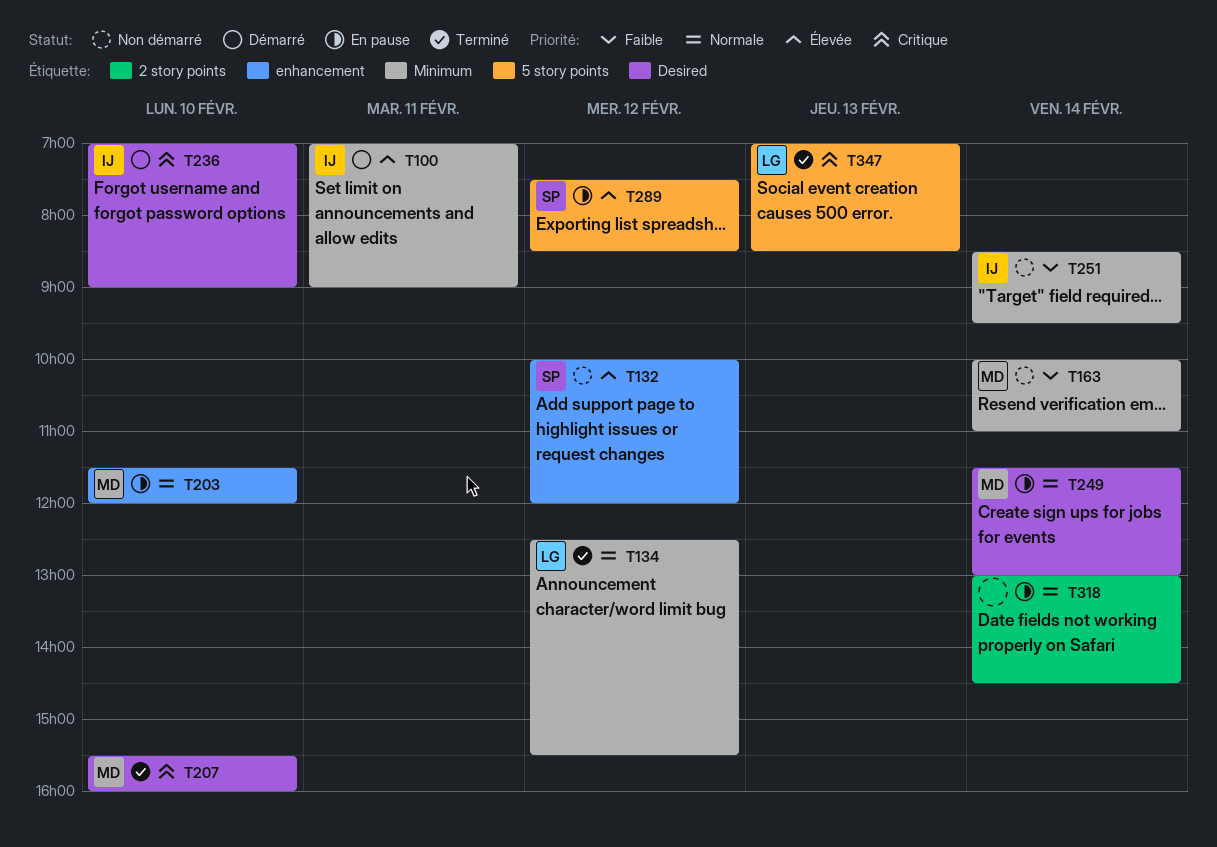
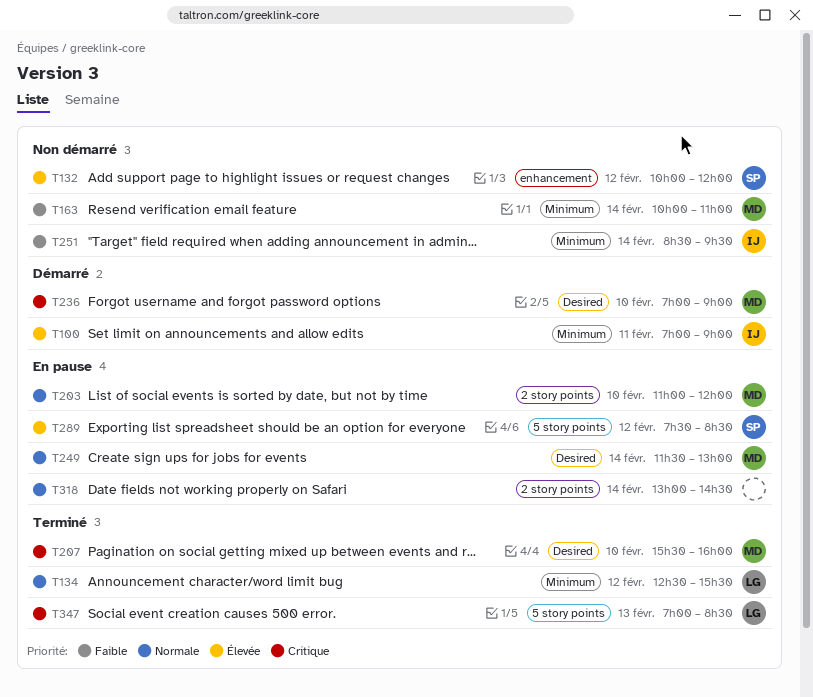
T203, label: enhancement -> 2 story points
T203, begins: 11:30 -> 11:00
T236, owner: IJ -> MD

